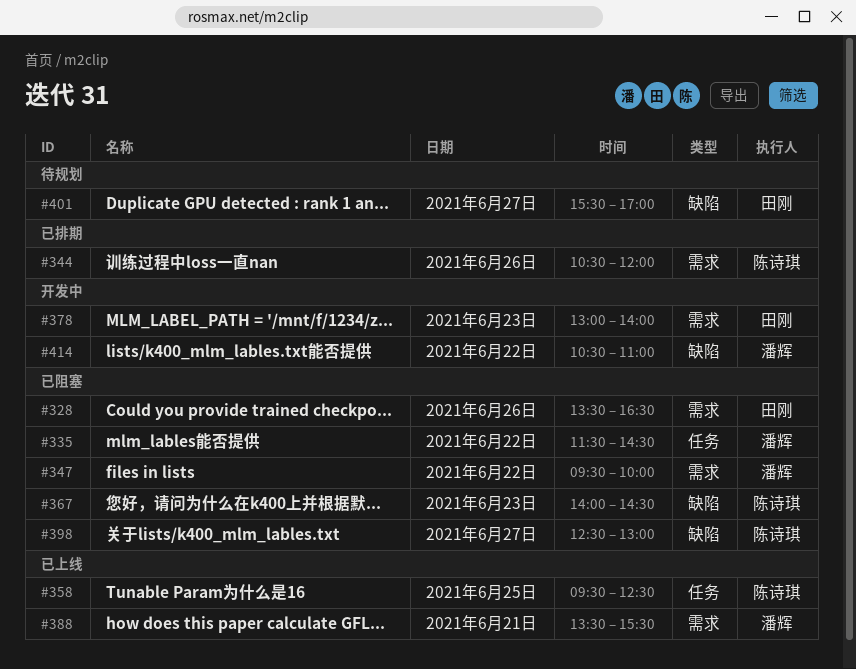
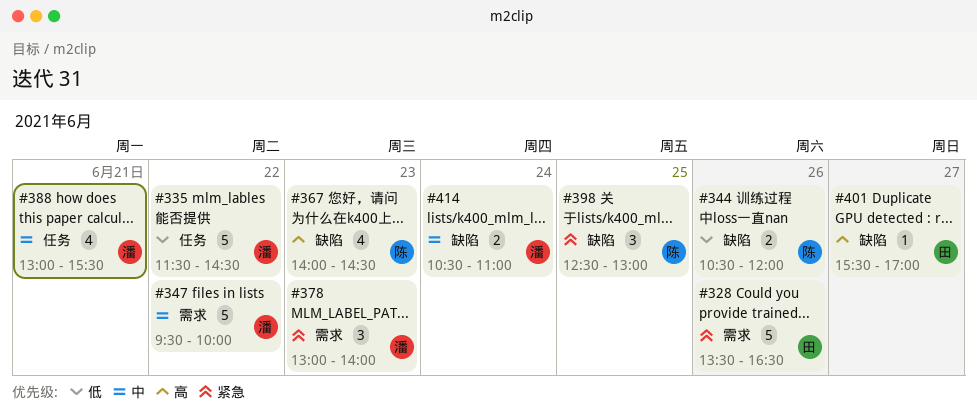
#344, label: 需求 -> 缺陷
#358: present -> none
#378, owner: 田刚 -> 潘辉
#388, label: 需求 -> 任务
#388, begins: 13:30 -> 13:00
#398, day: Jun 27 -> Jun 25
#414, day: Jun 22 -> Jun 24

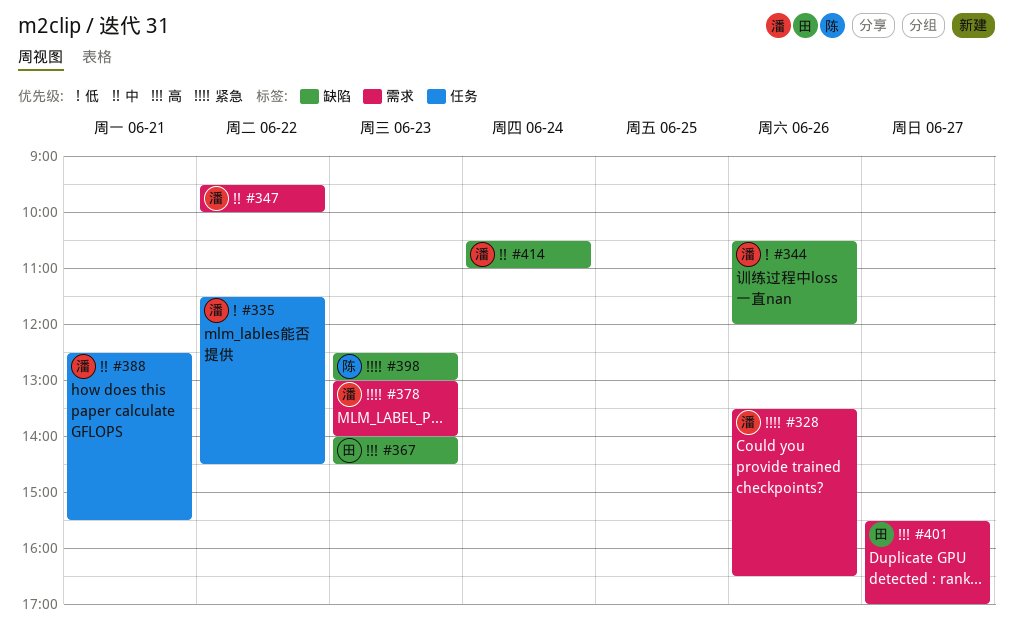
#328, owner: 田 -> 潘
#344, owner: 陈 -> 潘
#367, owner: 陈 -> 田
#388, begins: 13:00 -> 12:30
#398, day: Jun 25 -> Jun 23
#401, label: 缺陷 -> 需求

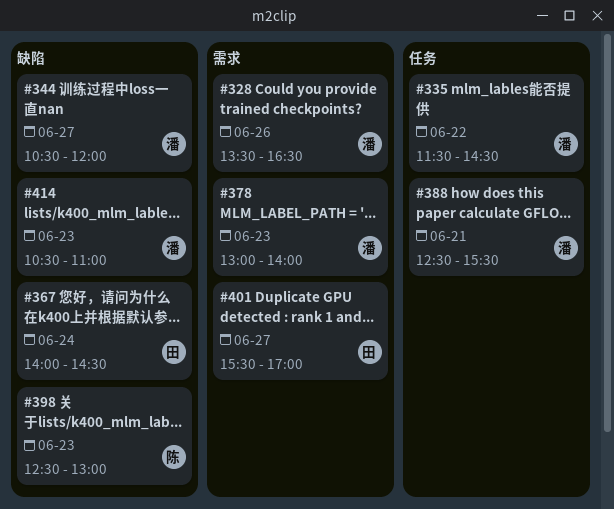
#344, day: Jun 26 -> Jun 27
#347: present -> none
#367, day: Jun 23 -> Jun 24
#414, day: Jun 24 -> Jun 23

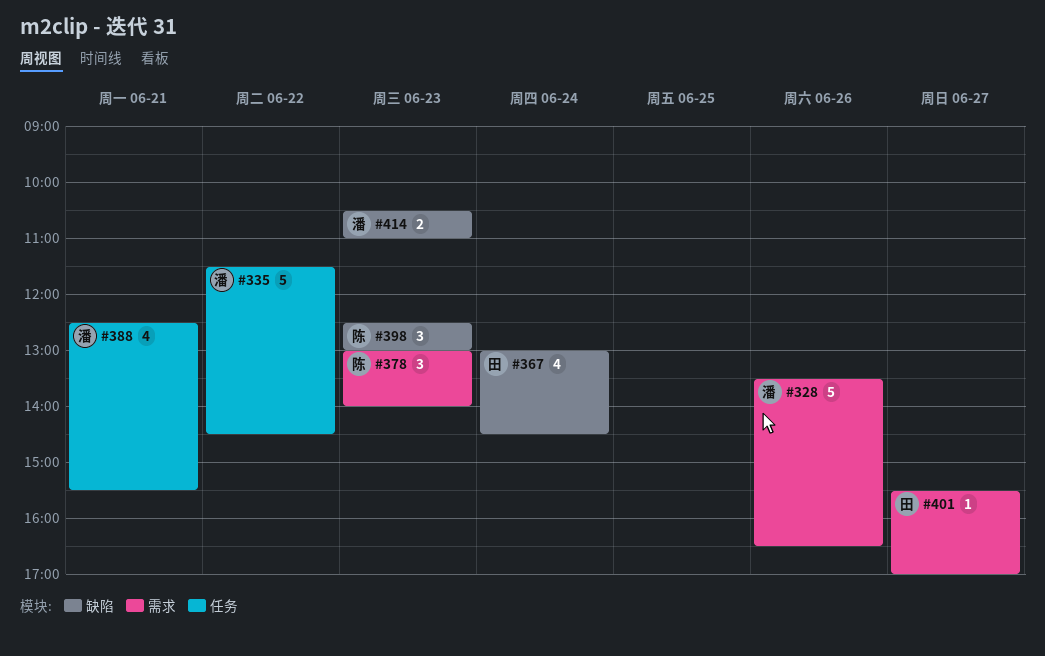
#344: present -> none
#367, begins: 14:00 -> 13:00
#378, owner: 潘 -> 陈

